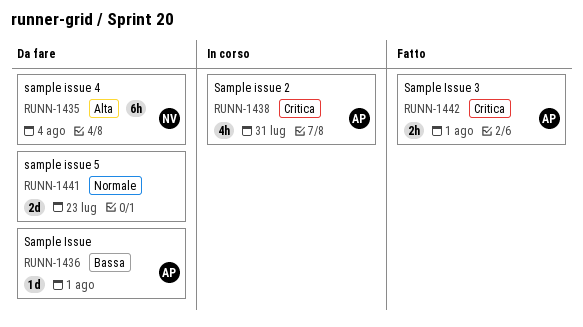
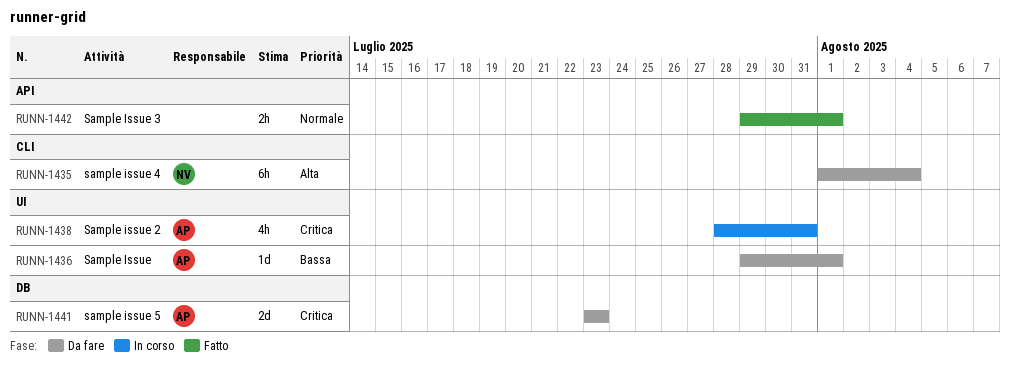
RUNN-1441, owner: none -> AP
RUNN-1441, priority: Normale -> Critica
RUNN-1442, owner: AP -> none
RUNN-1442, priority: Critica -> Normale

